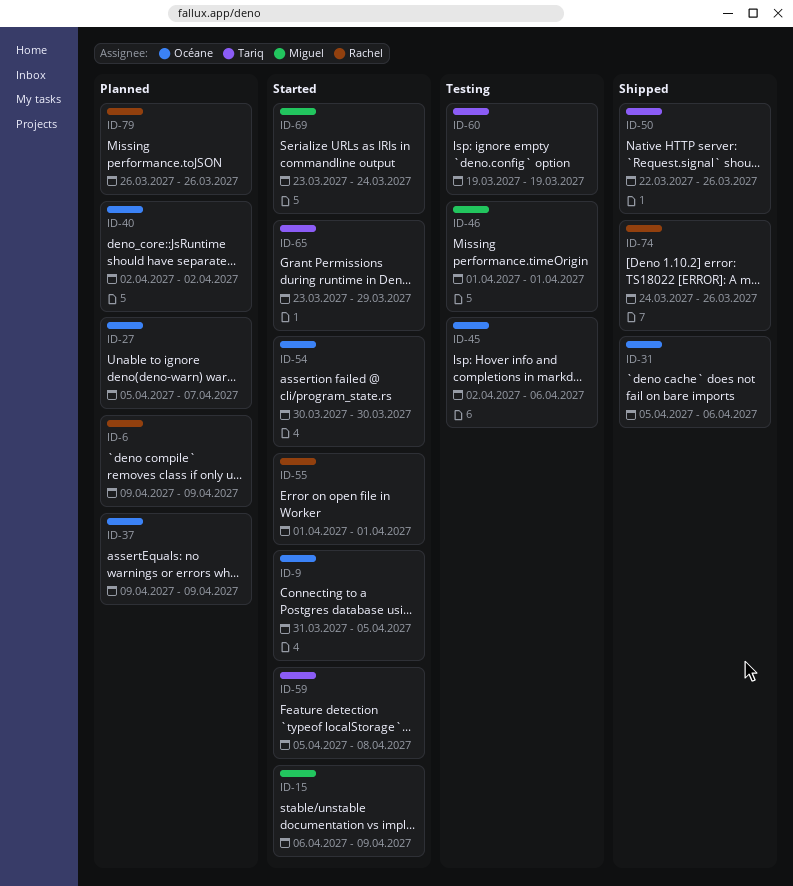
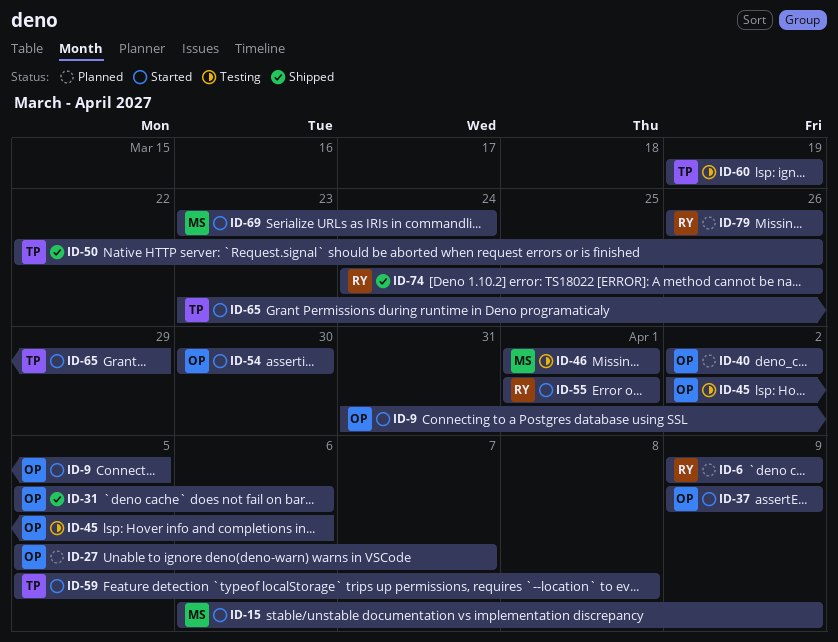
ID-37, status: Planned -> Started

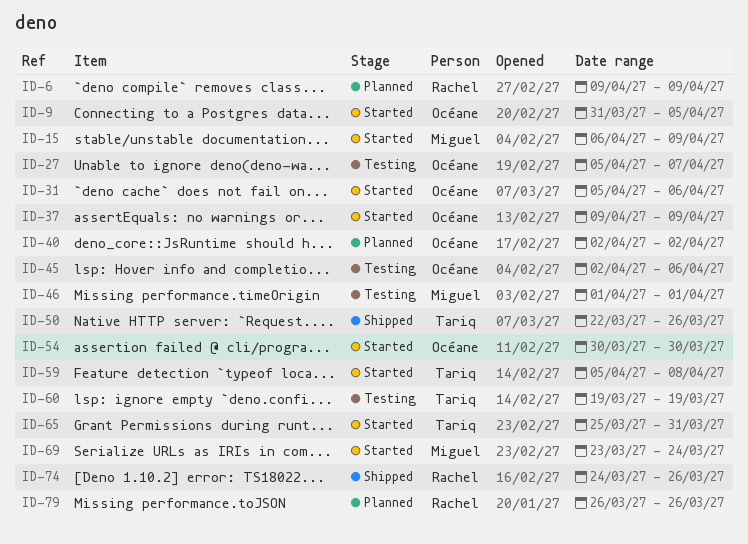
ID-27, status: Planned -> Testing
ID-31, status: Shipped -> Started
ID-55: present -> none
ID-65, start: Mar 23 -> Mar 25
ID-65, due: Mar 29 -> Mar 31

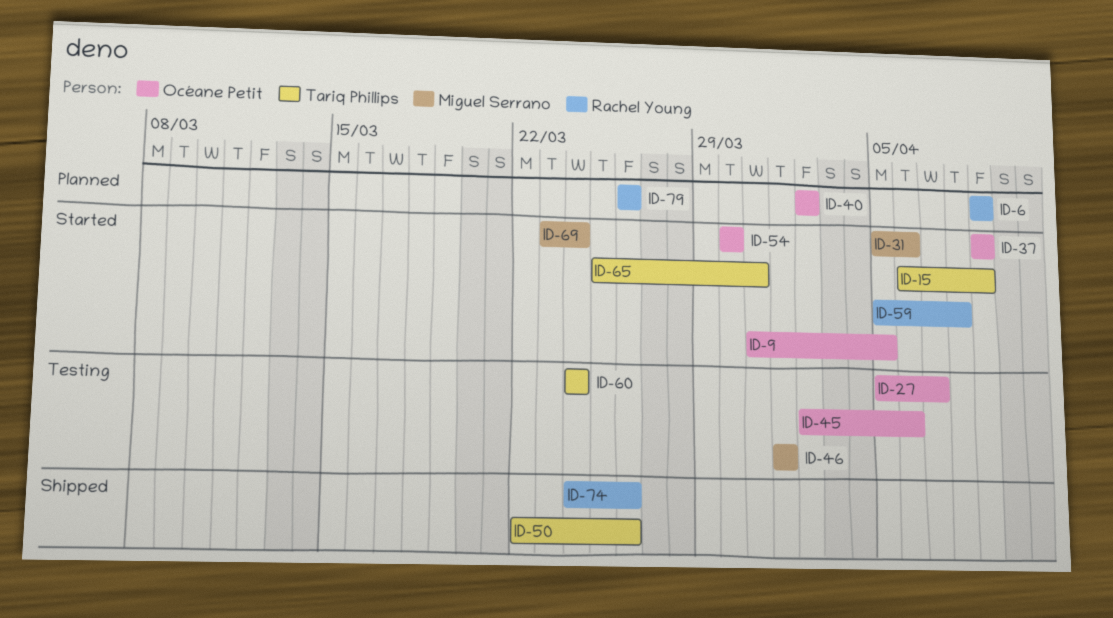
ID-15, owner: Miguel Serrano -> Tariq Phillips
ID-31, owner: Océane Petit -> Miguel Serrano
ID-59, owner: Tariq Phillips -> Rachel Young
ID-60, start: Mar 19 -> Mar 24
ID-60, due: Mar 19 -> Mar 24

